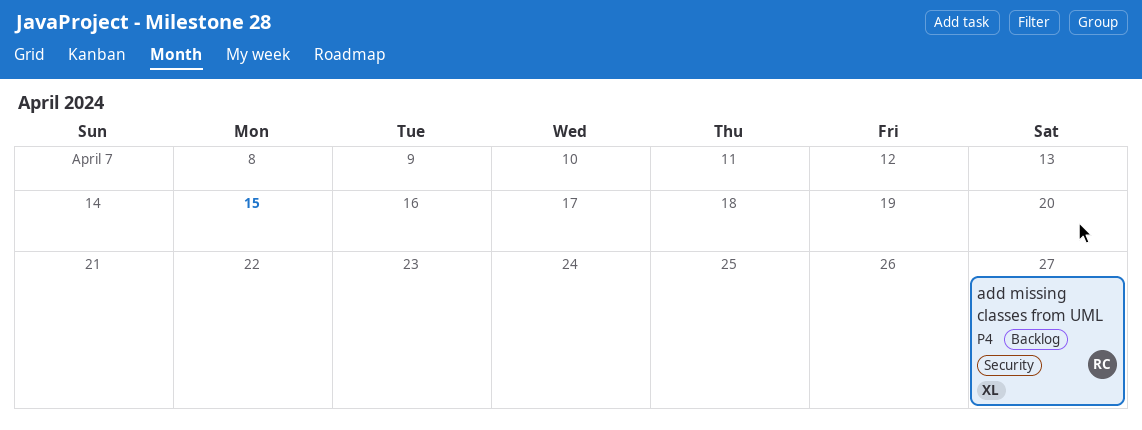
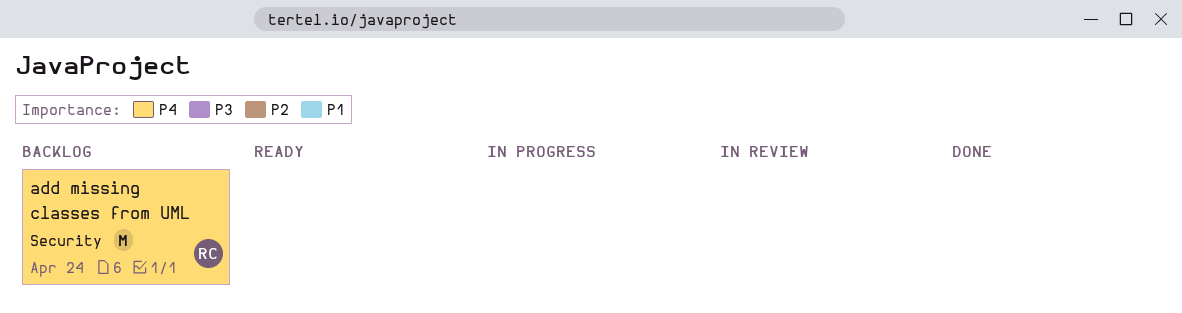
add missing classes from UML, estimate: XL -> M
add missing classes from UML, due: Apr 27 -> Apr 24

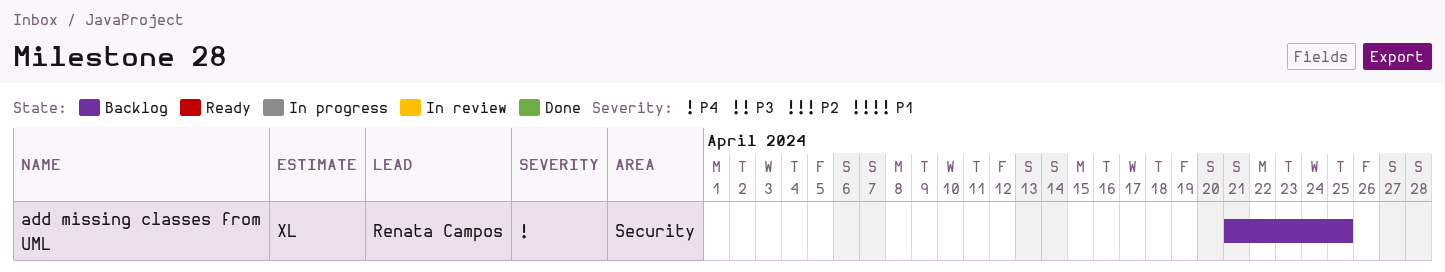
add missing classes from UML, estimate: M -> XL
add missing classes from UML, due: Apr 24 -> Apr 25

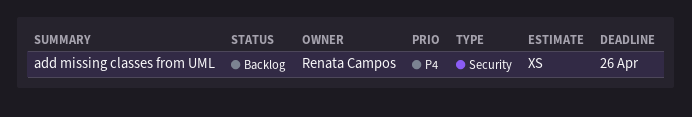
add missing classes from UML, estimate: XL -> XS
add missing classes from UML, due: Apr 25 -> Apr 26

